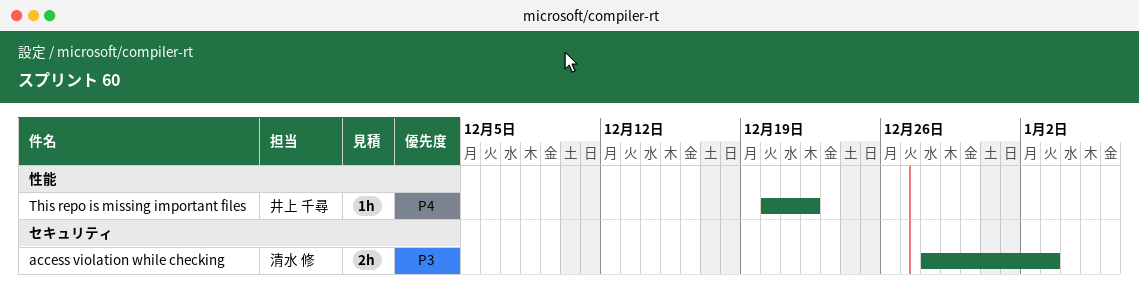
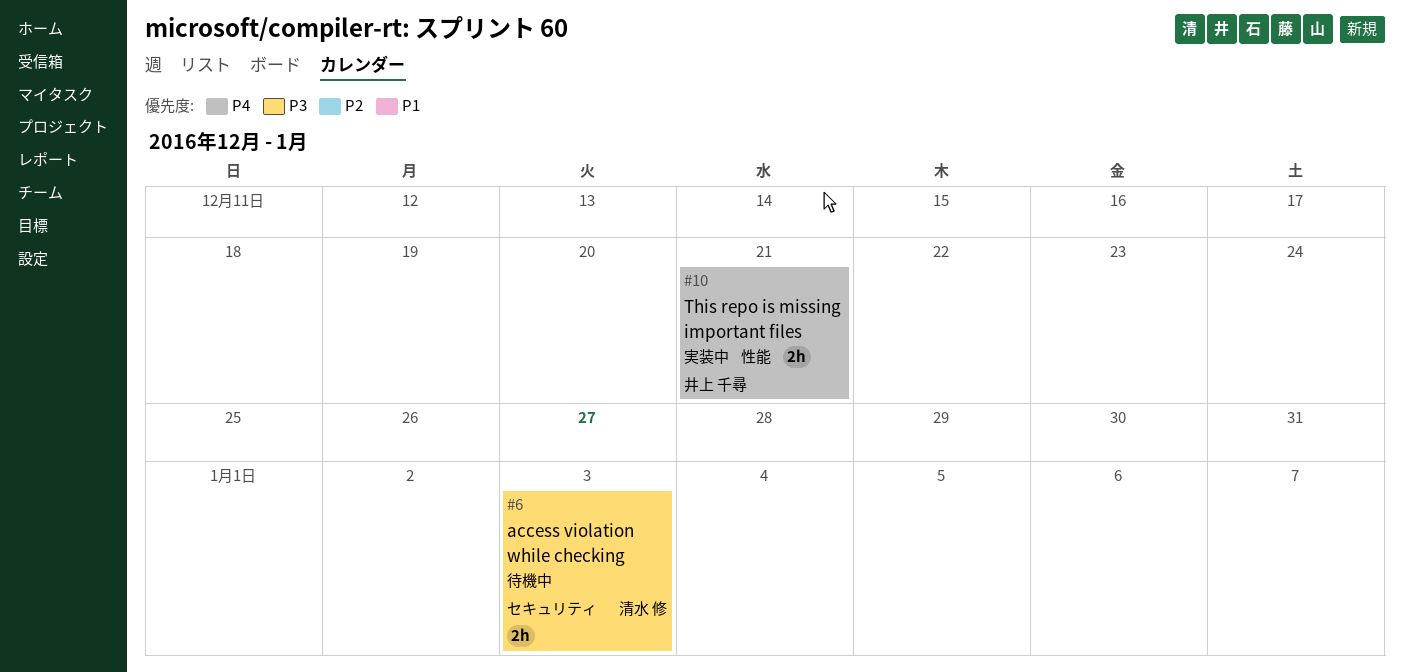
This repo is missing important files, estimate: 1h -> 2h
This repo is missing important files, due: Dec 22 -> Dec 21

